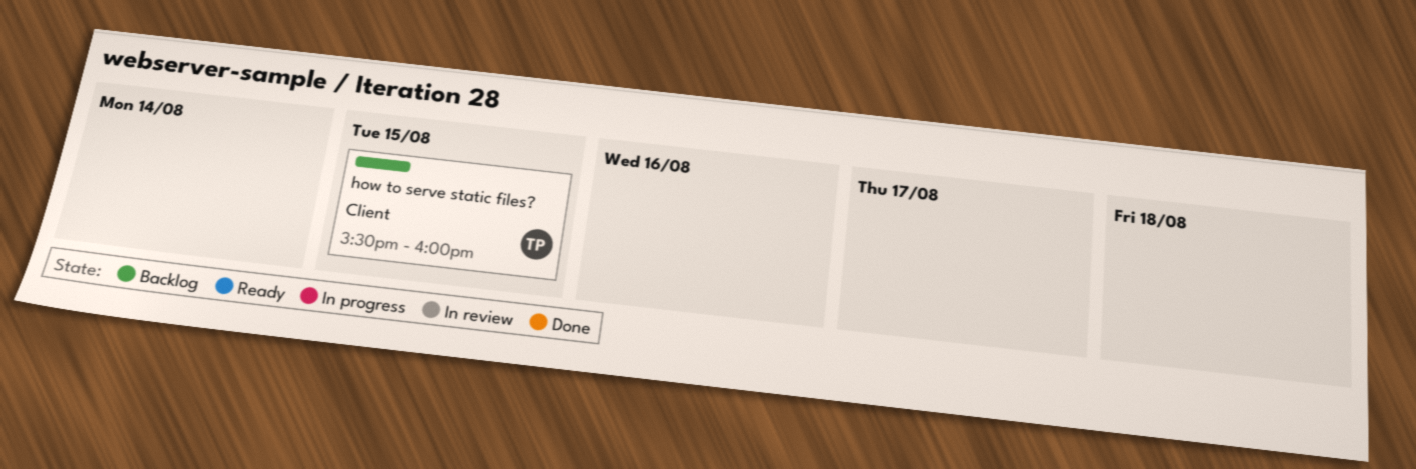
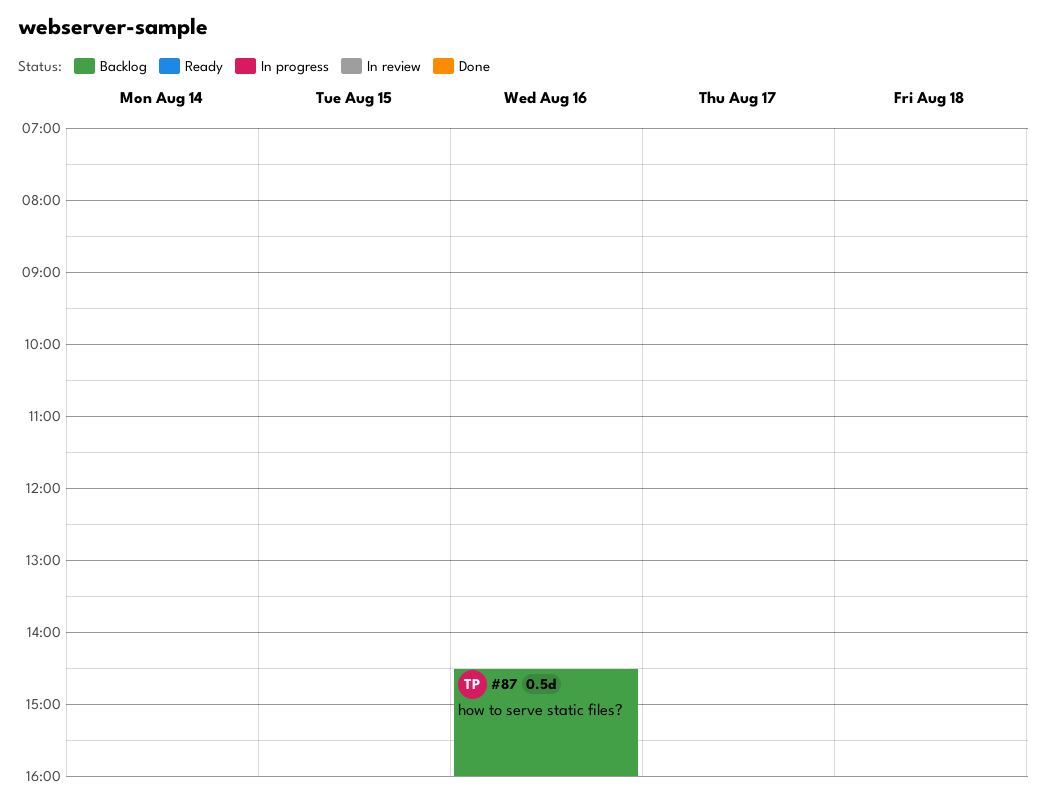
how to serve static files?, day: Aug 15 -> Aug 16
how to serve static files?, begins: 15:30 -> 14:30

